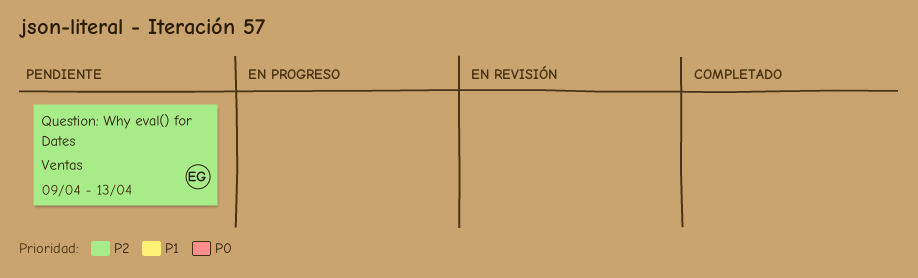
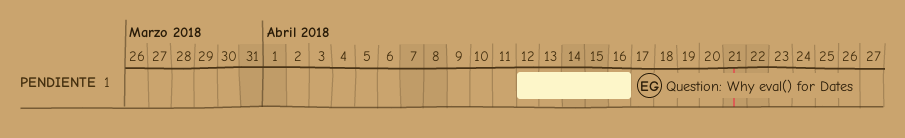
Question: Why eval() for Dates, start: Apr 9 -> Apr 12
Question: Why eval() for Dates, due: Apr 13 -> Apr 16

